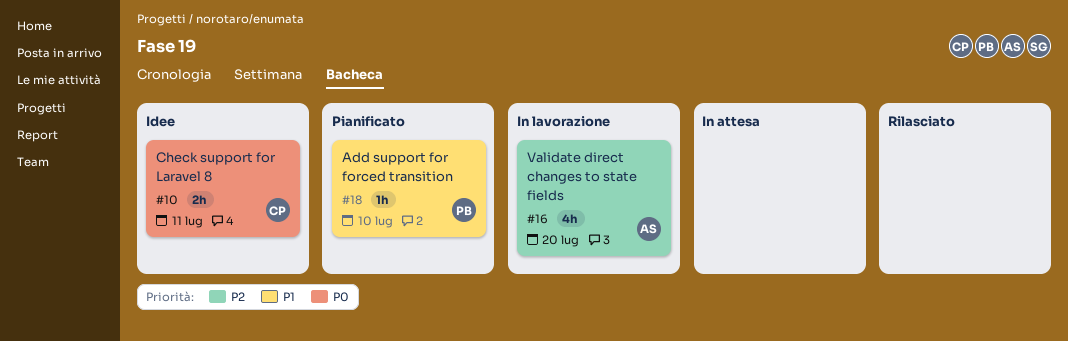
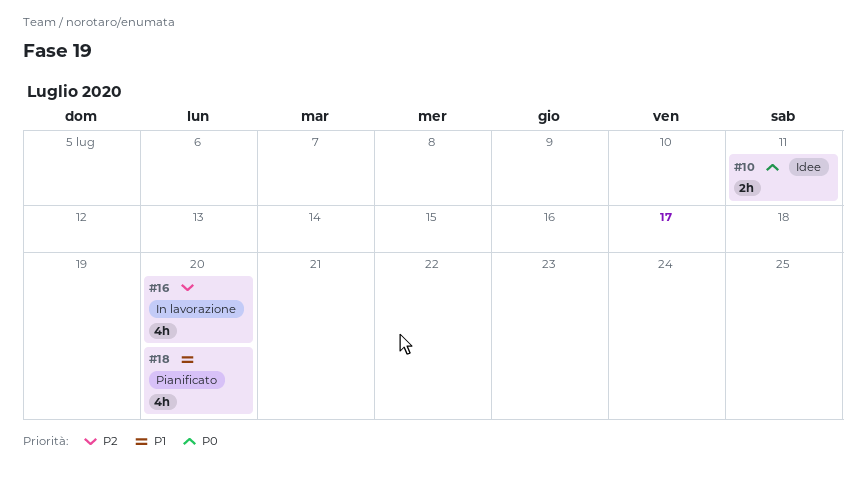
#18, estimate: 1h -> 4h
#18, due: Jul 10 -> Jul 20

